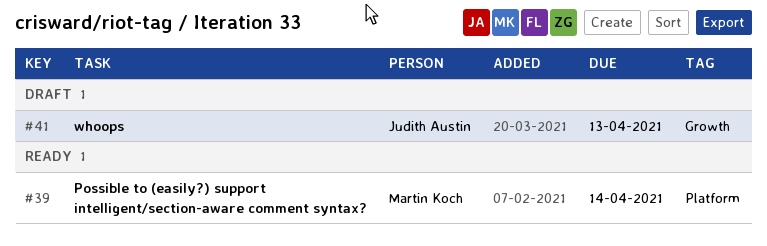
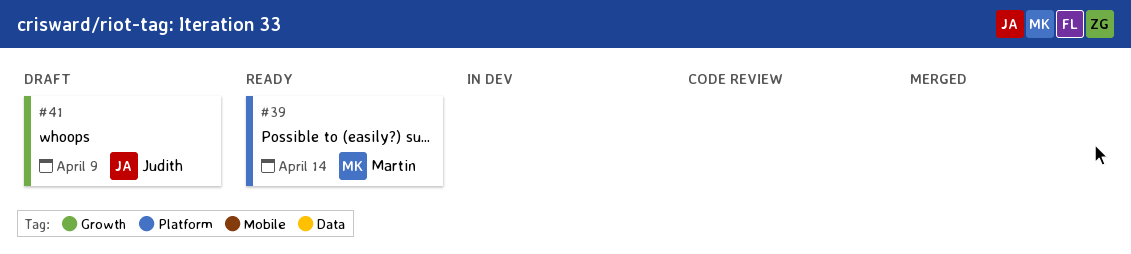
#41, due: Apr 13 -> Apr 9

